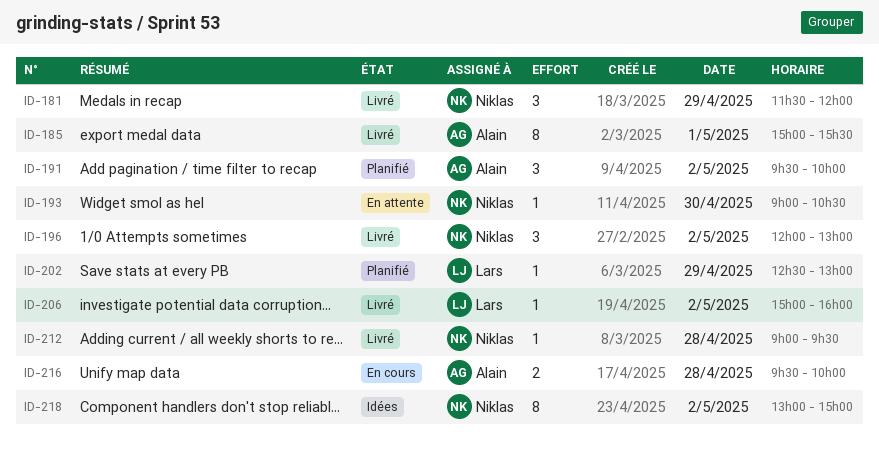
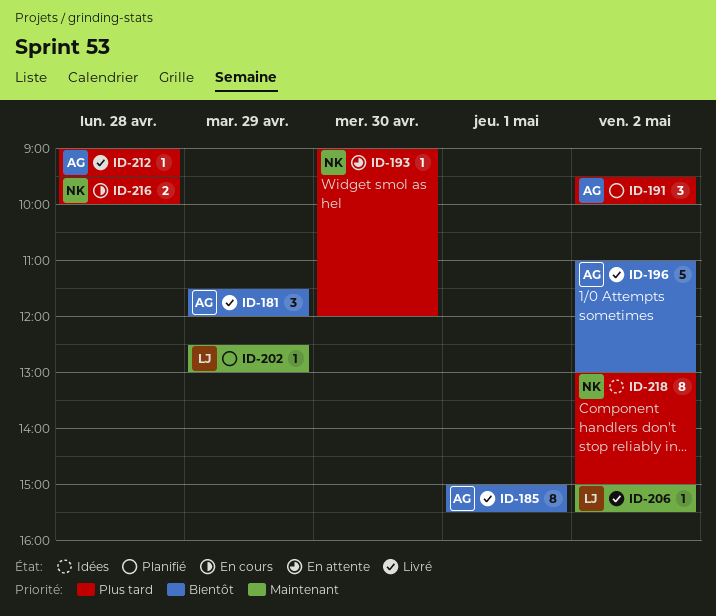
ID-181, owner: Niklas -> Alain
ID-193, ends: 10:30 -> 12:00
ID-196, owner: Niklas -> Alain
ID-196, estimate: 3 -> 5
ID-196, begins: 12:00 -> 11:00
ID-206, ends: 16:00 -> 15:30
ID-212, owner: Niklas -> Alain
ID-216, owner: Alain -> Niklas

